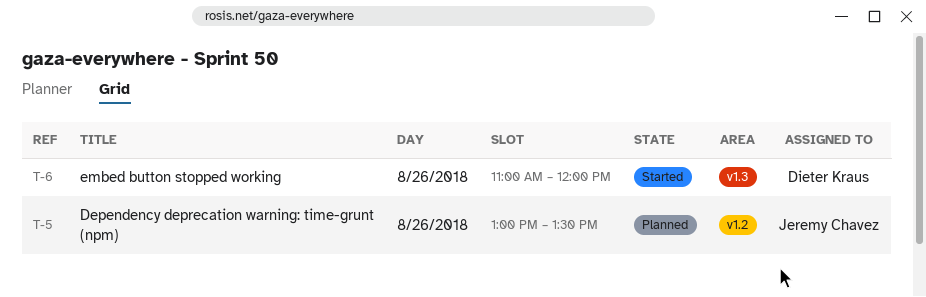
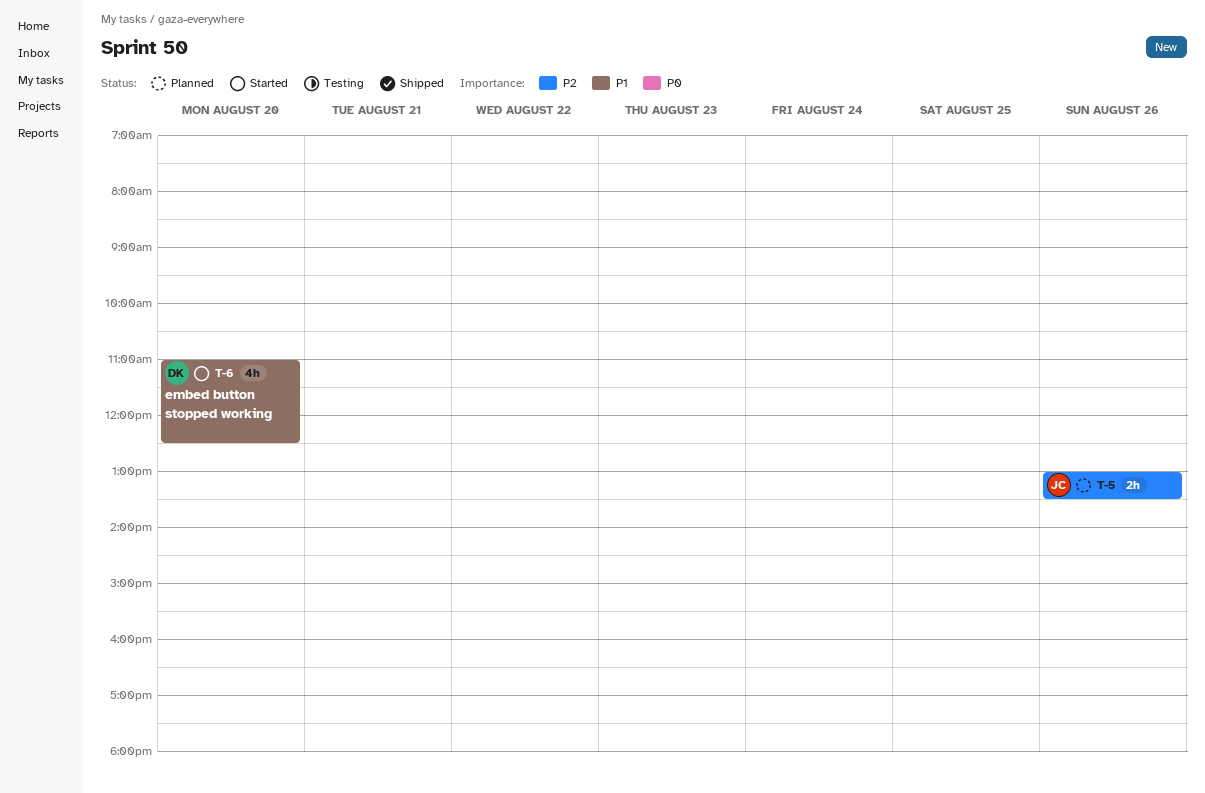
T-6, day: Aug 26 -> Aug 20
T-6, ends: 12:00 -> 12:30

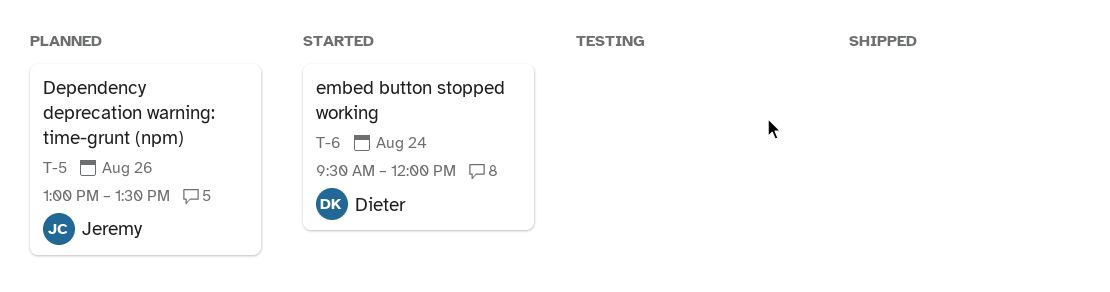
T-6, day: Aug 20 -> Aug 24
T-6, begins: 11:00 -> 09:30
T-6, ends: 12:30 -> 12:00

